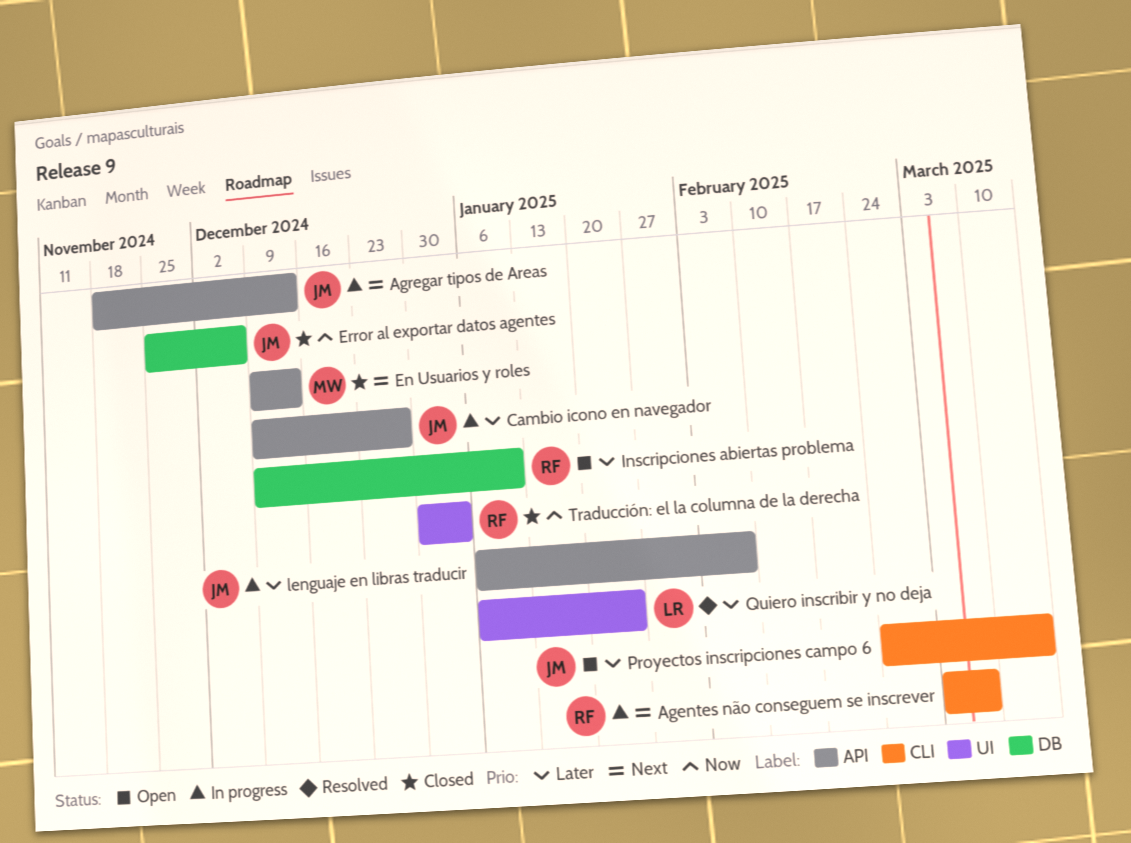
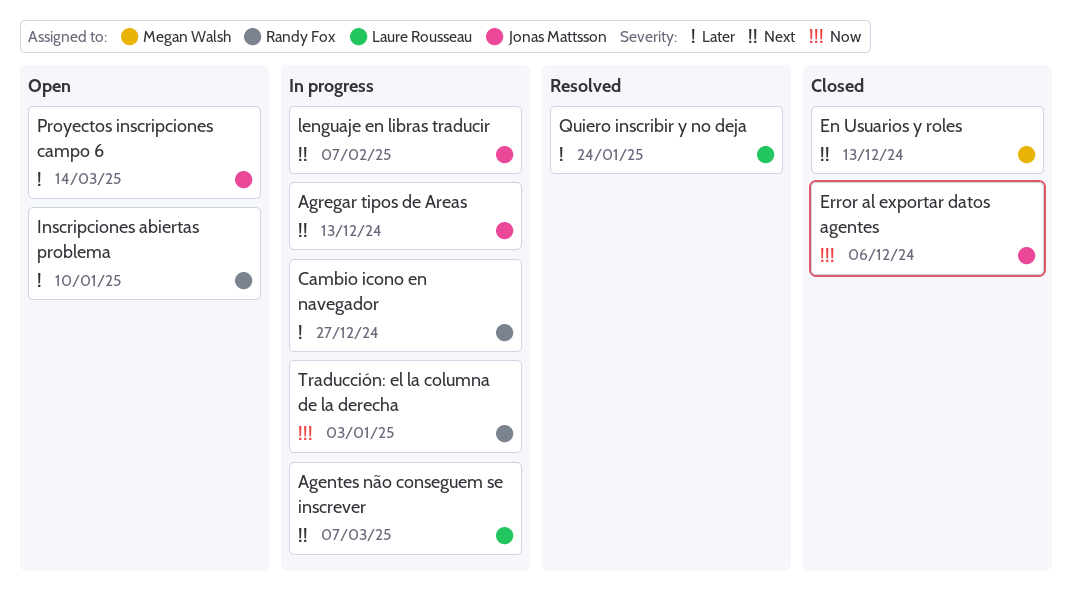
Agentes não conseguem se inscrever, owner: Randy Fox -> Laure Rousseau
Cambio icono en navegador, owner: Jonas Mattsson -> Randy Fox
lenguaje en libras traducir, priority: Later -> Next
Traducción: el la columna de la derecha, status: Closed -> In progress

